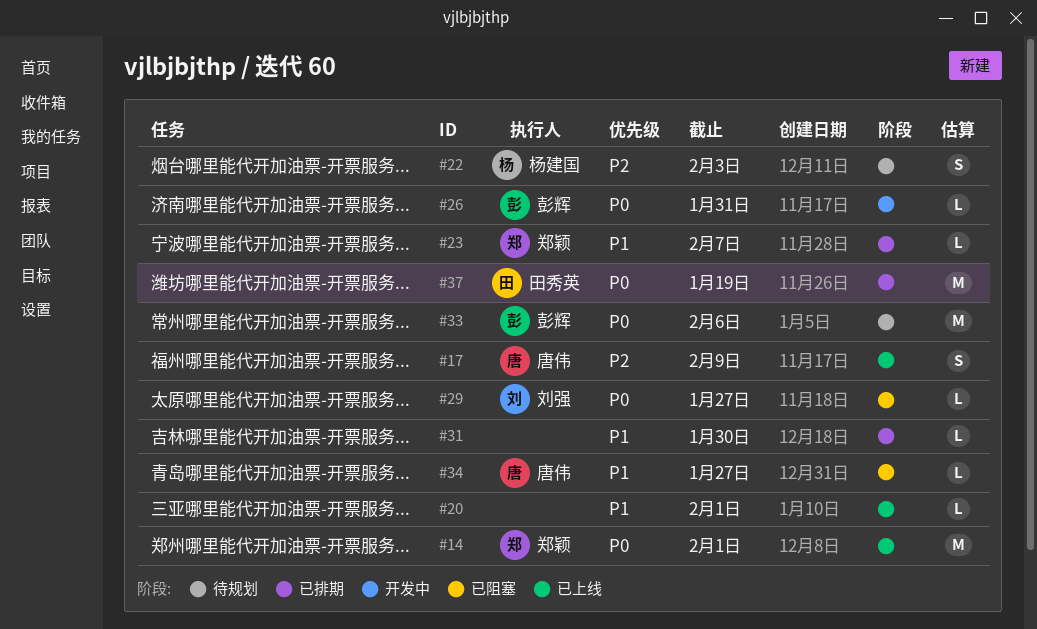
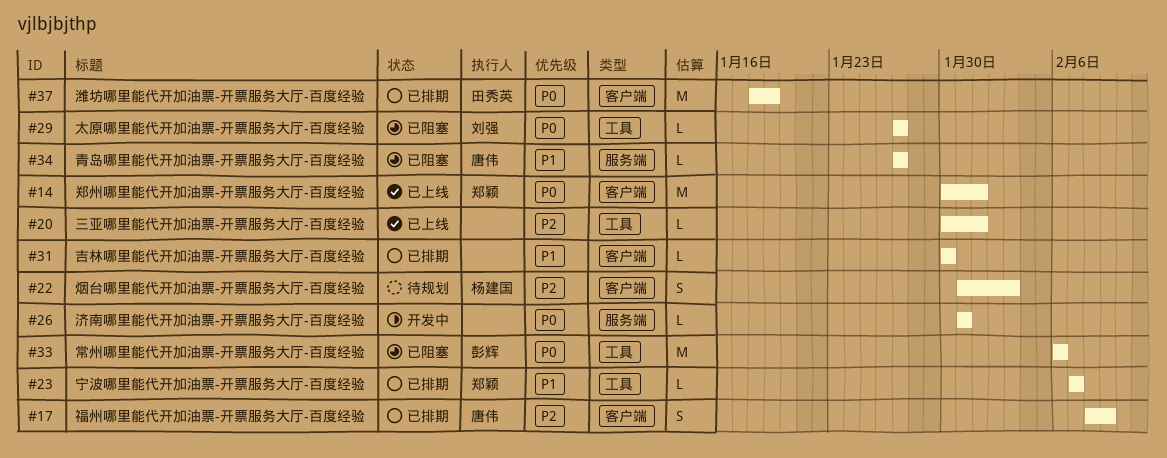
#17, status: 已上线 -> 已排期
#20, priority: P1 -> P2
#26, owner: 彭辉 -> none
#33, status: 待规划 -> 已阻塞

